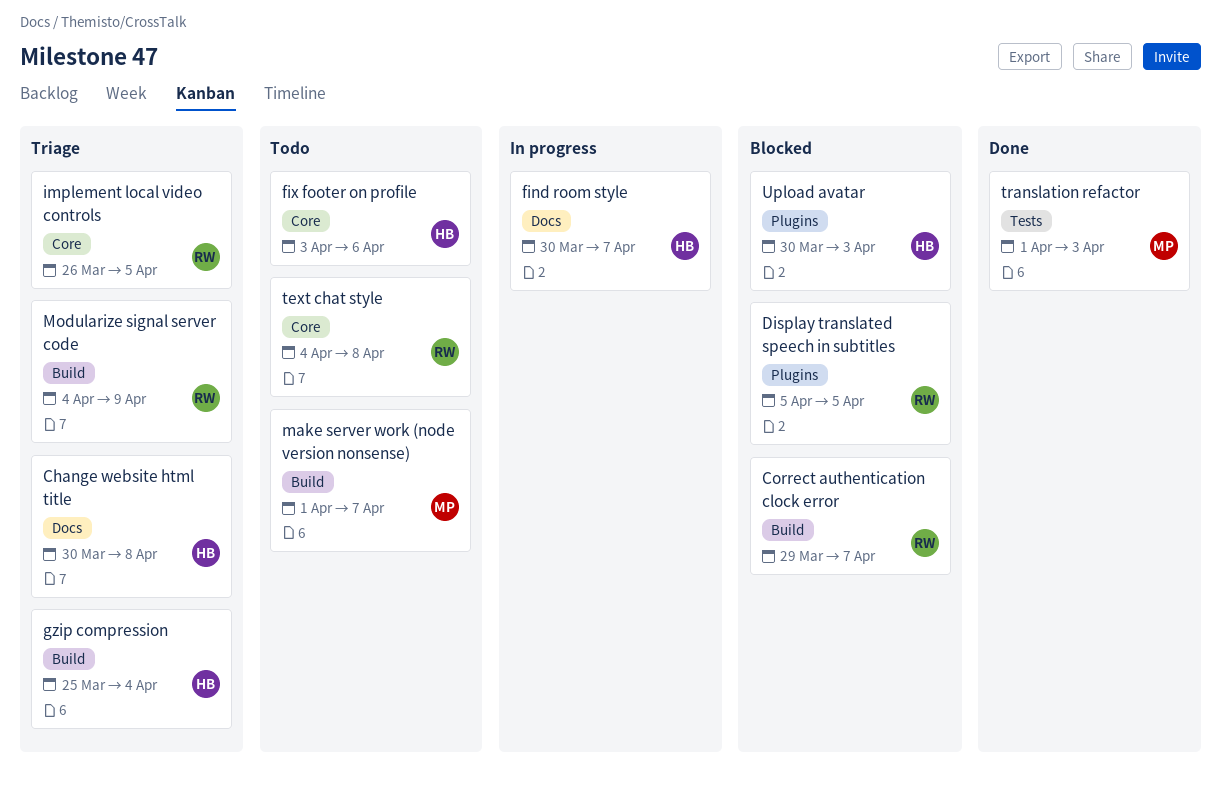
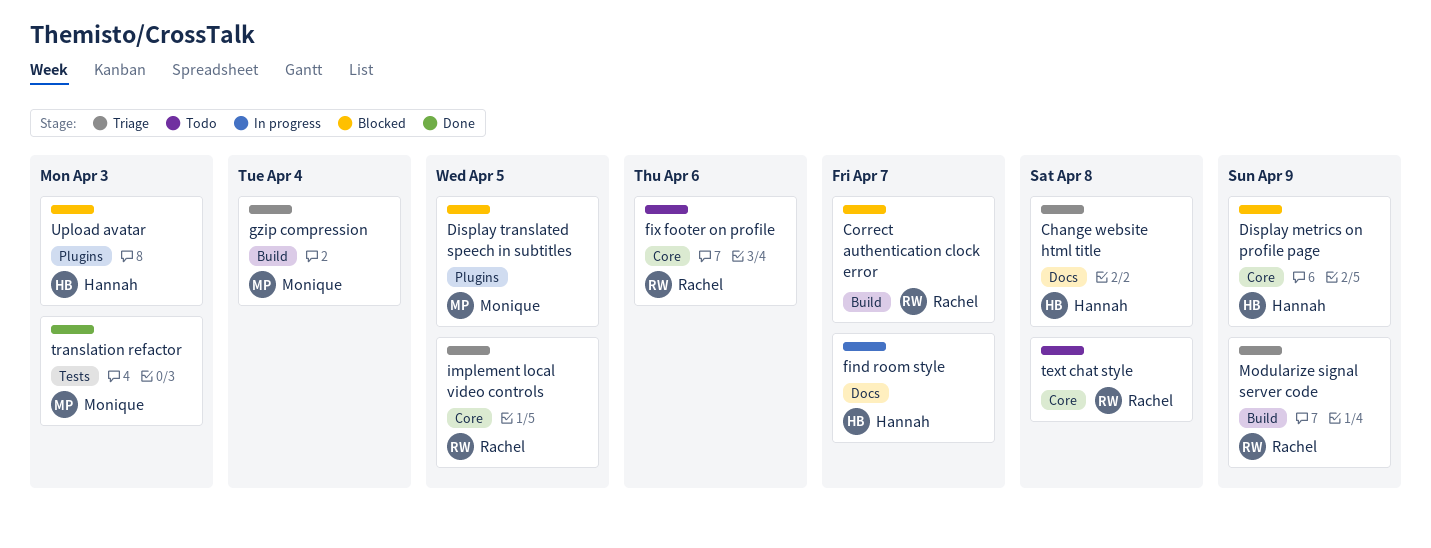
Display metrics on profile page: none -> present
Display translated speech in subtitles, owner: Rachel -> Monique
fix footer on profile, owner: Hannah -> Rachel
gzip compression, owner: Hannah -> Monique
make server work (node version nonsense): present -> none

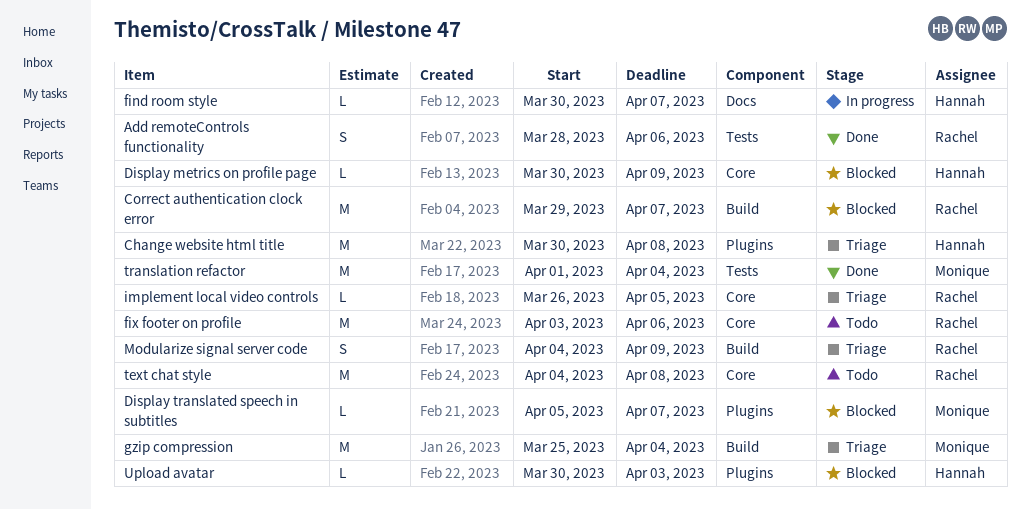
Add remoteControls functionality: none -> present
Change website html title, label: Docs -> Plugins
Display translated speech in subtitles, due: Apr 5 -> Apr 7
translation refactor, due: Apr 3 -> Apr 4

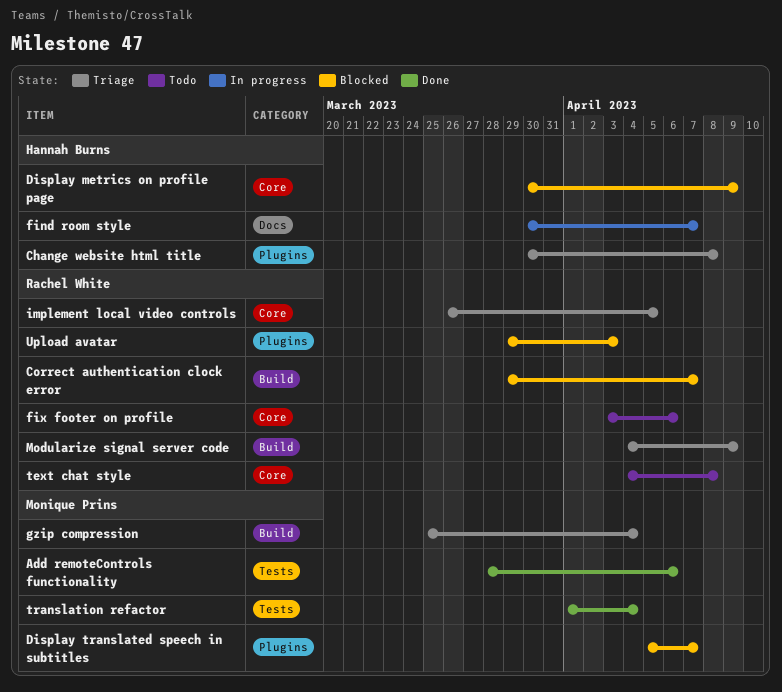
Add remoteControls functionality, owner: Rachel White -> Monique Prins
Upload avatar, owner: Hannah Burns -> Rachel White
Upload avatar, start: Mar 30 -> Mar 29

